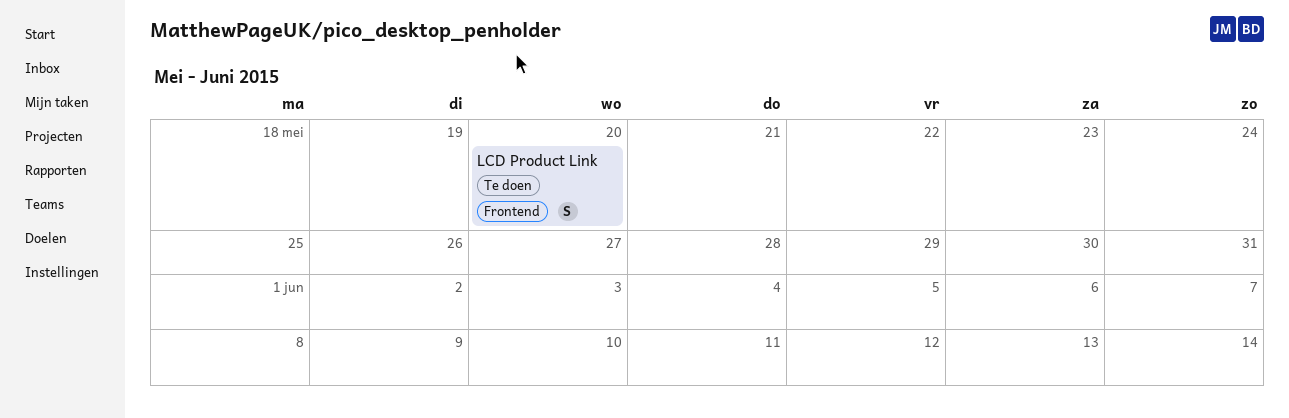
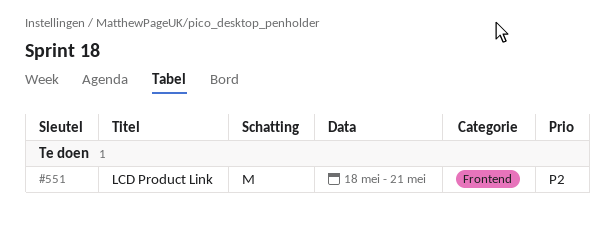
LCD Product Link, estimate: S -> M
LCD Product Link, due: May 20 -> May 21

